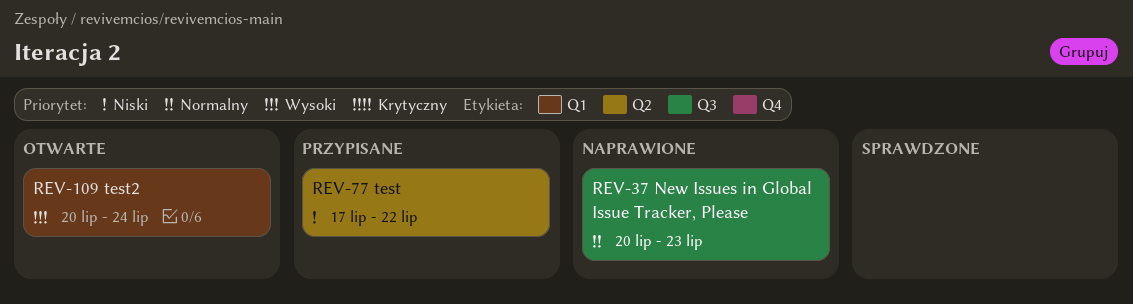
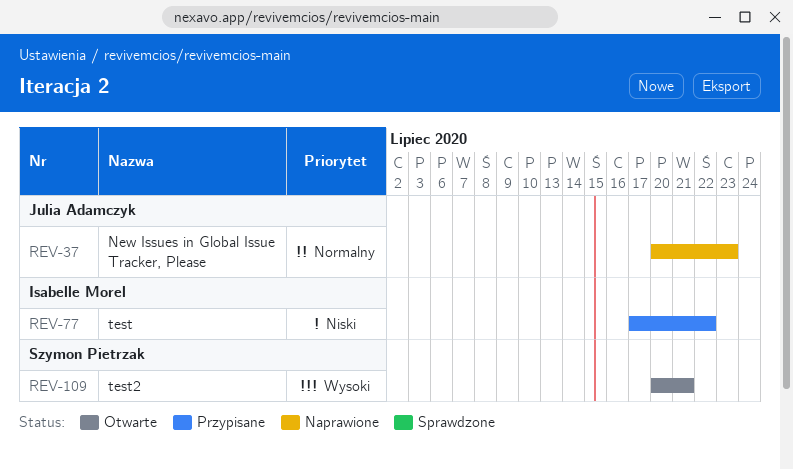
REV-109, due: Jul 24 -> Jul 21

